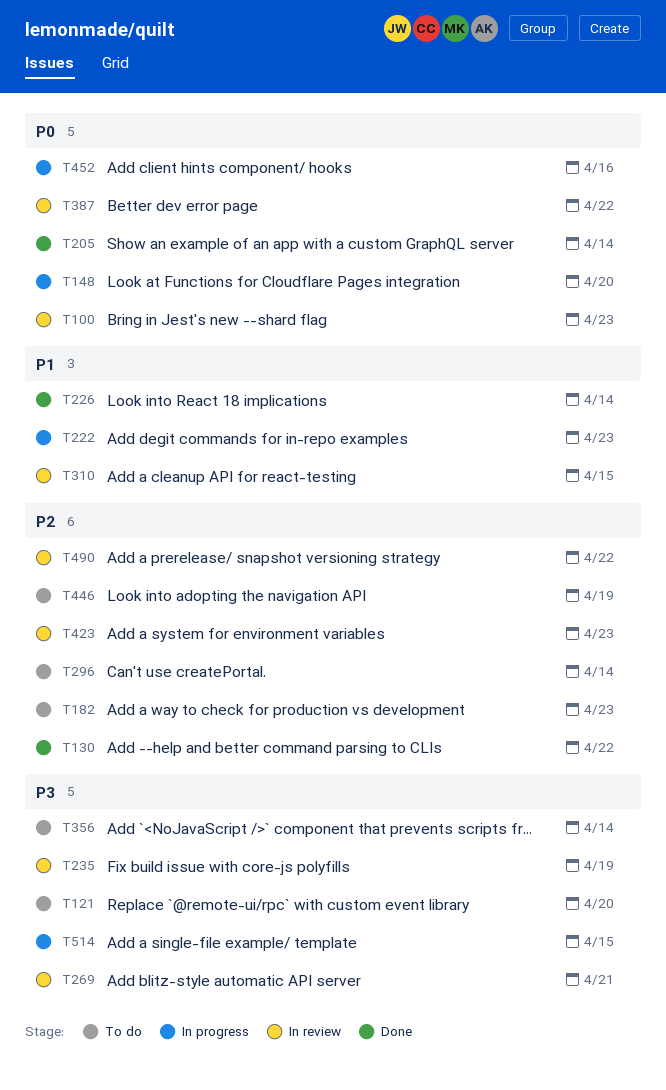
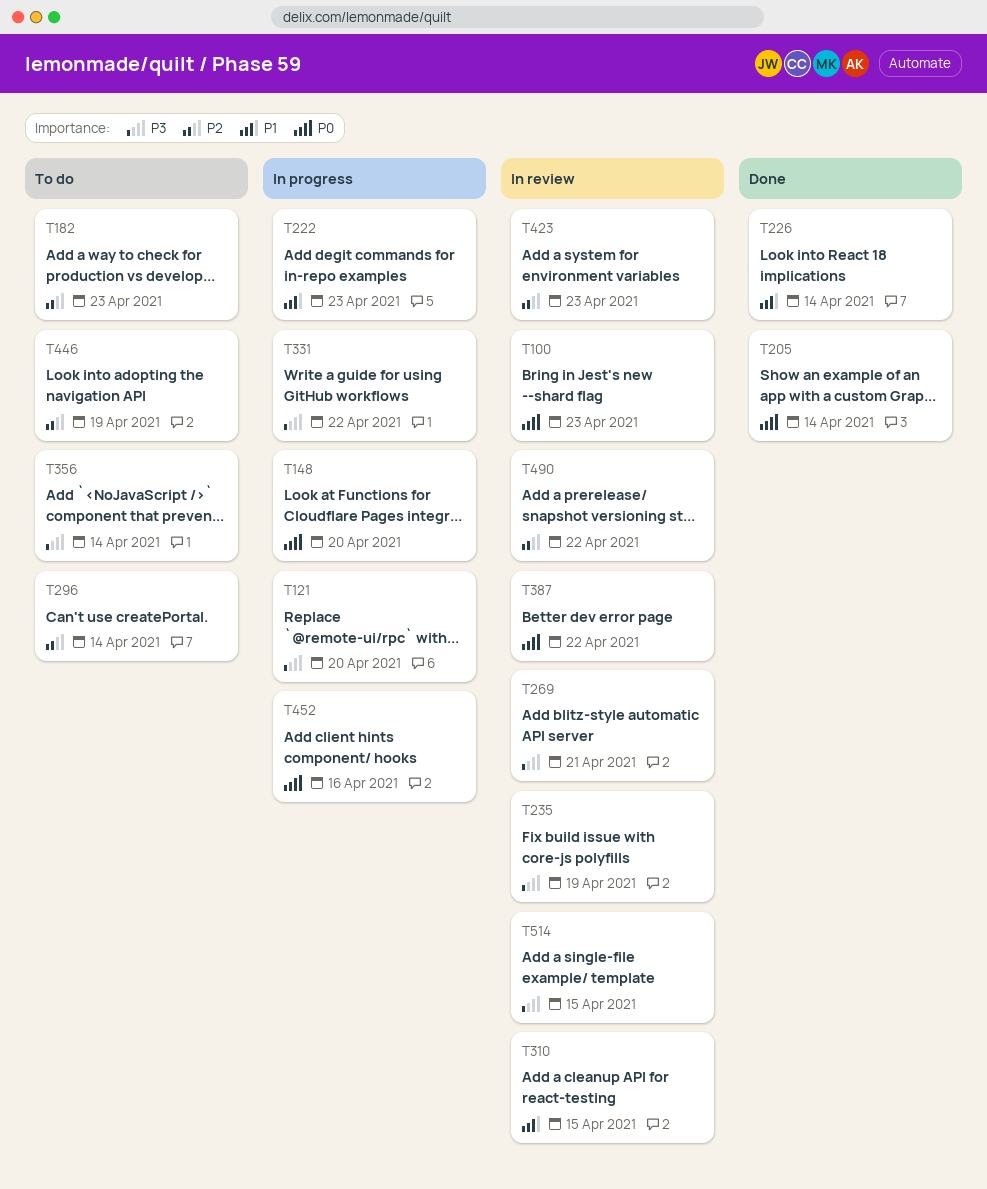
T121, status: To do -> In progress
T130: present -> none
T331: none -> present
T514, status: In progress -> In review

